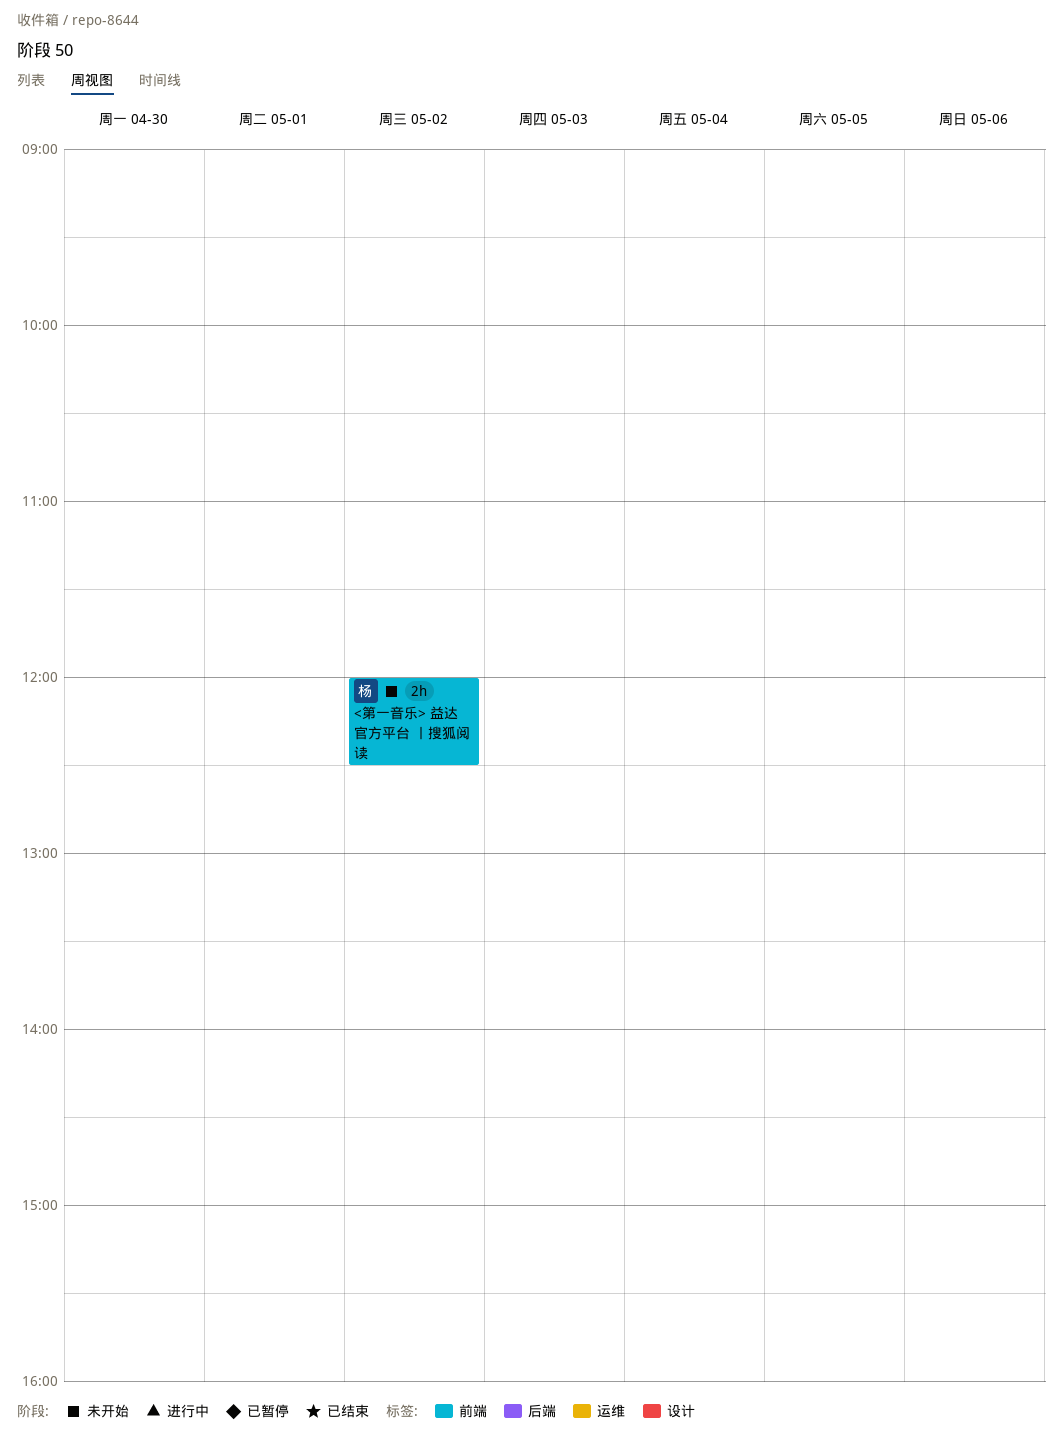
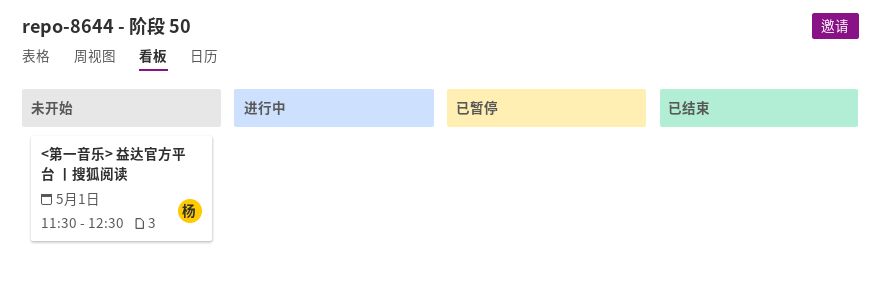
<第一音乐> 益达官方平台 丨搜狐阅读, day: May 2 -> May 1
<第一音乐> 益达官方平台 丨搜狐阅读, begins: 12:00 -> 11:30

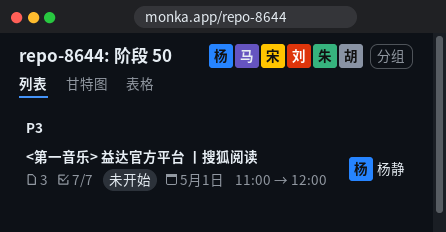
<第一音乐> 益达官方平台 丨搜狐阅读, begins: 11:30 -> 11:00
<第一音乐> 益达官方平台 丨搜狐阅读, ends: 12:30 -> 12:00

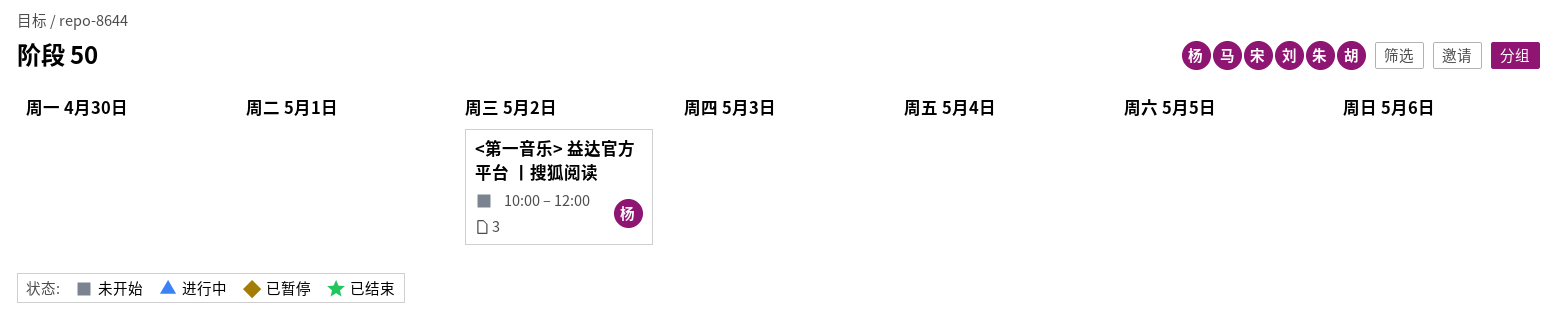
<第一音乐> 益达官方平台 丨搜狐阅读, day: May 1 -> May 2
<第一音乐> 益达官方平台 丨搜狐阅读, begins: 11:00 -> 10:00

